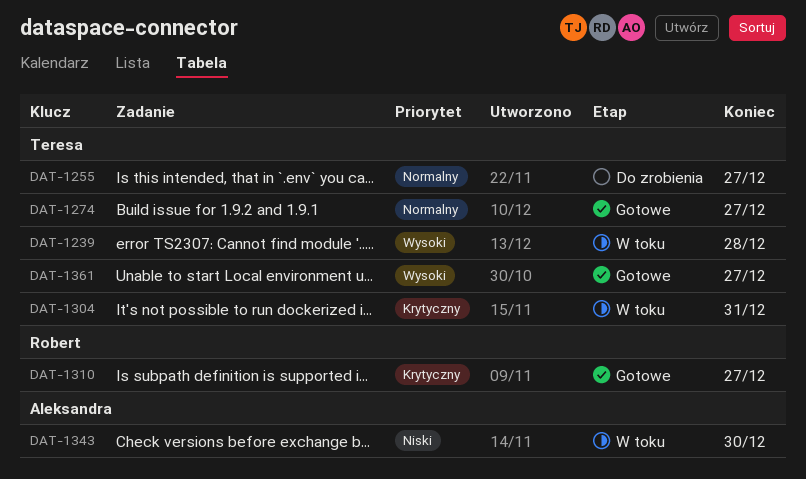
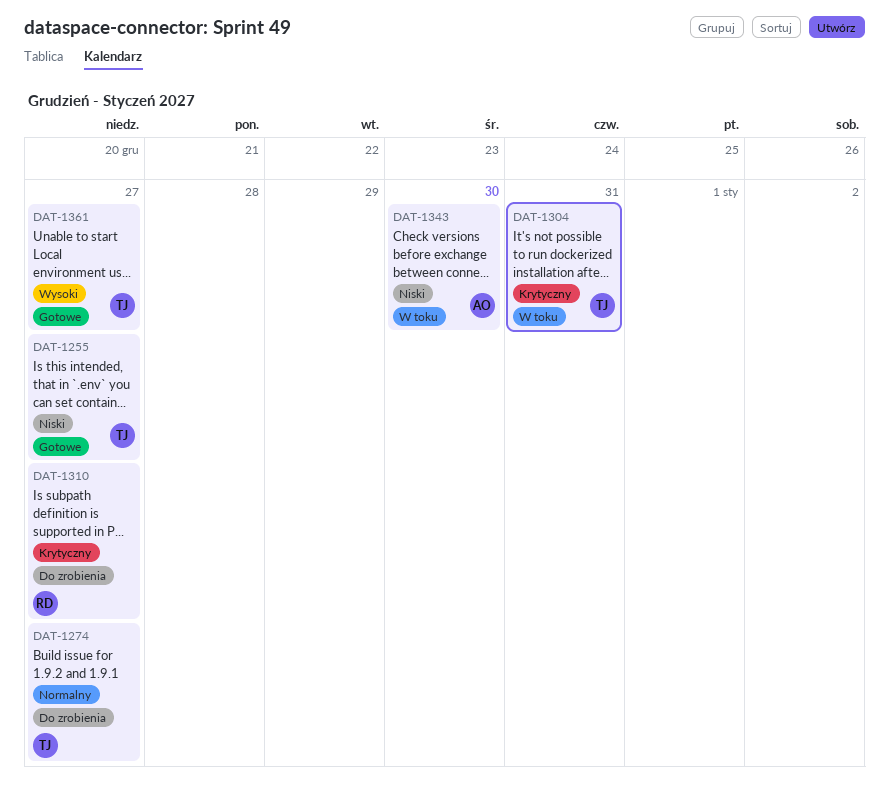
DAT-1239: present -> none
DAT-1255, status: Do zrobienia -> Gotowe
DAT-1255, priority: Normalny -> Niski
DAT-1274, status: Gotowe -> Do zrobienia
DAT-1310, status: Gotowe -> Do zrobienia

